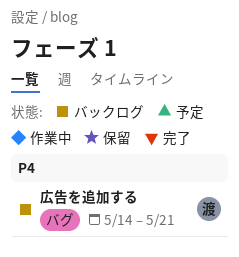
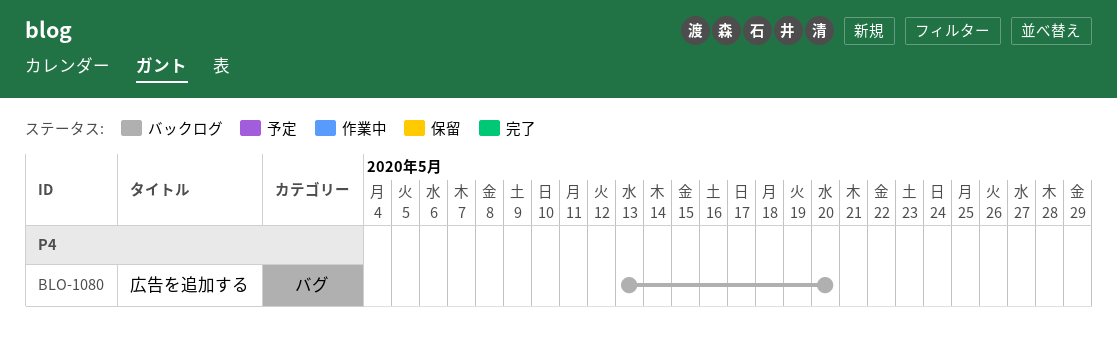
広告を追加する, start: May 14 -> May 13
広告を追加する, due: May 21 -> May 20

